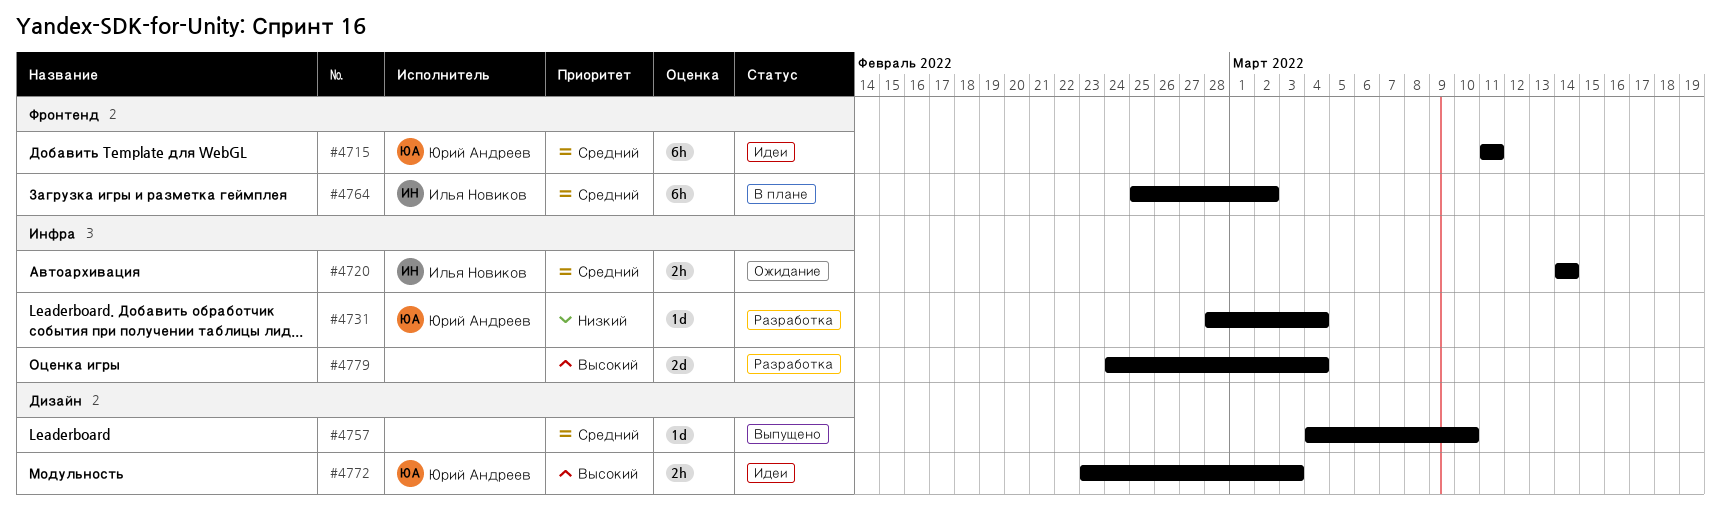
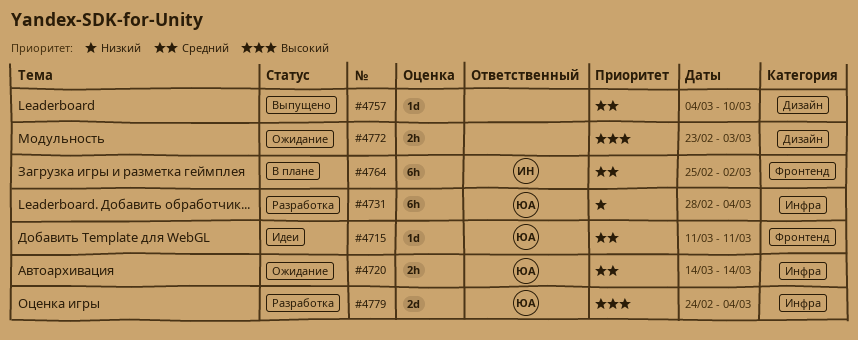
#4715, estimate: 6h -> 1d
#4720, owner: Илья Новиков -> Юрий Андреев
#4731, estimate: 1d -> 6h
#4772, status: Идеи -> Ожидание
#4772, owner: Юрий Андреев -> none
#4779, owner: none -> Юрий Андреев

